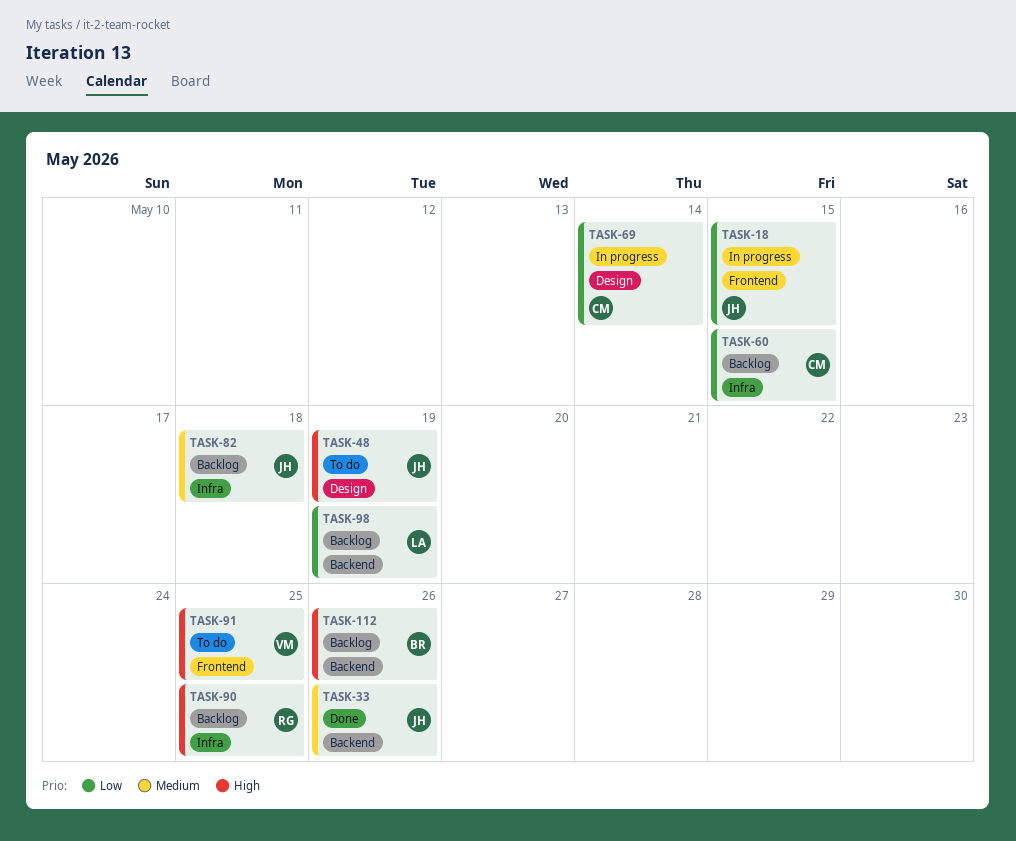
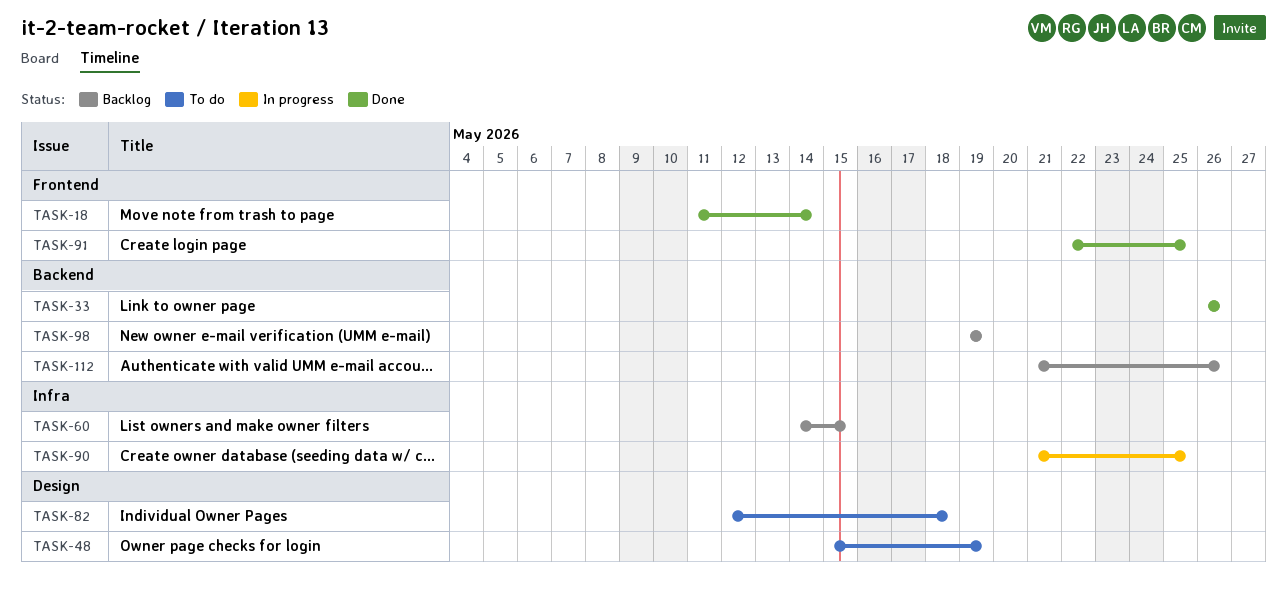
TASK-18, status: In progress -> Done
TASK-18, due: May 15 -> May 14
TASK-69: present -> none
TASK-82, status: Backlog -> To do
TASK-82, label: Infra -> Design
TASK-90, status: Backlog -> In progress
TASK-91, status: To do -> Done

